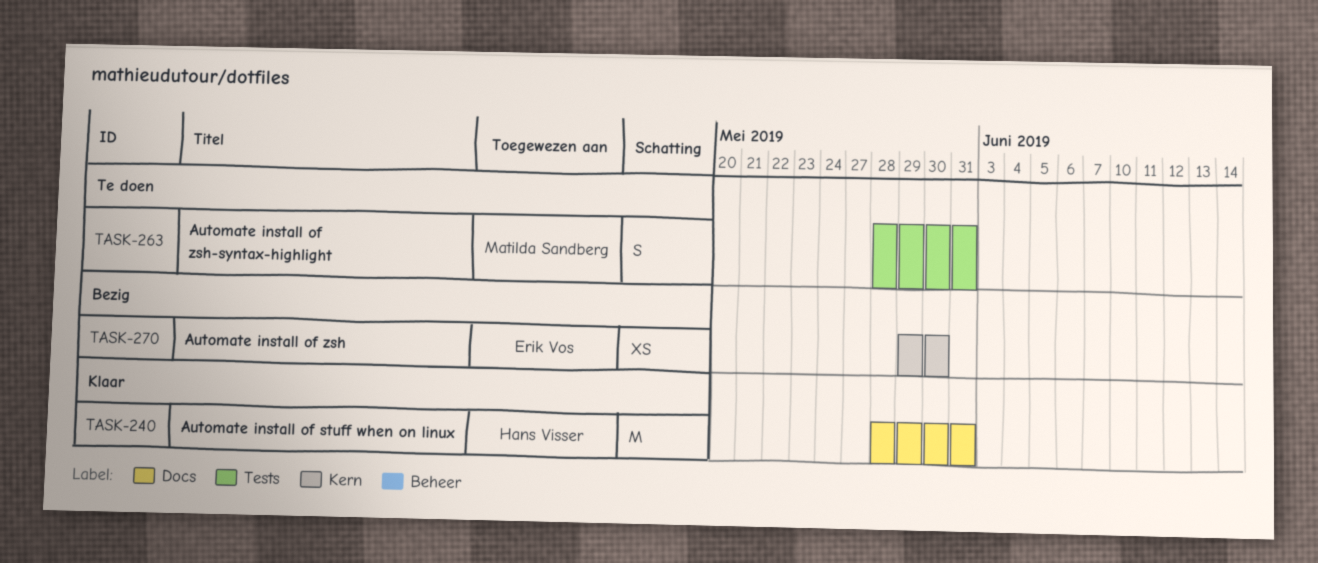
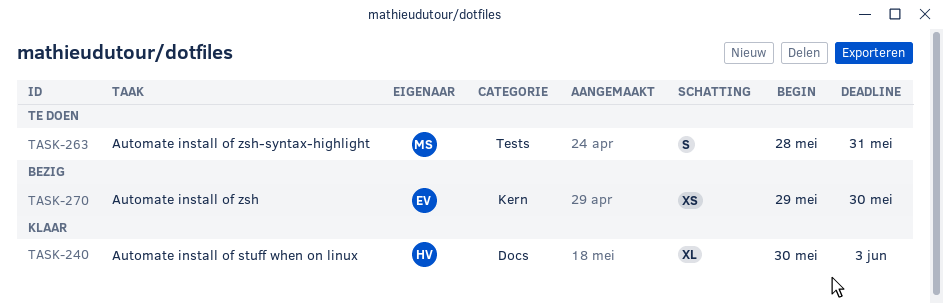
TASK-240, estimate: M -> XL
TASK-240, start: May 28 -> May 30
TASK-240, due: May 31 -> Jun 3

